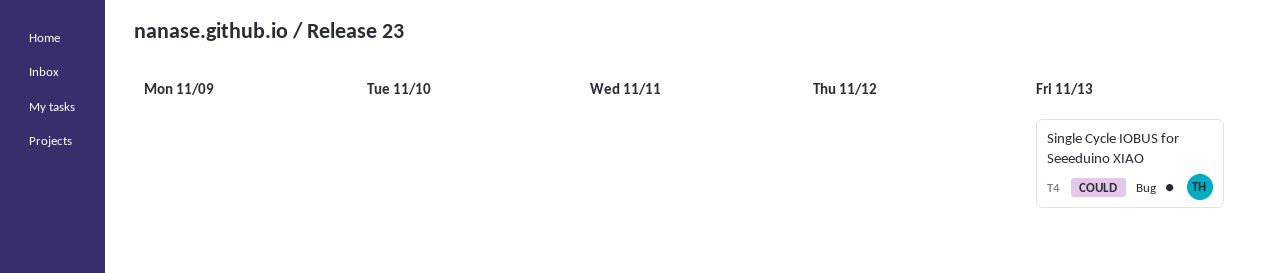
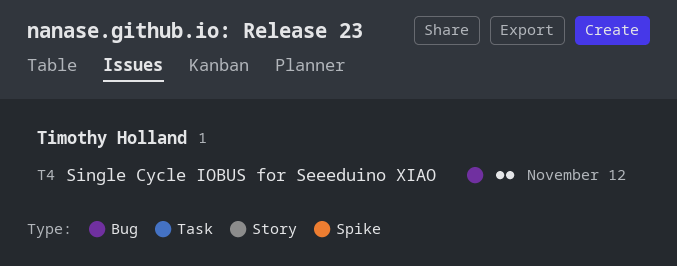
T4, estimate: 1 -> 2
T4, due: Nov 13 -> Nov 12

